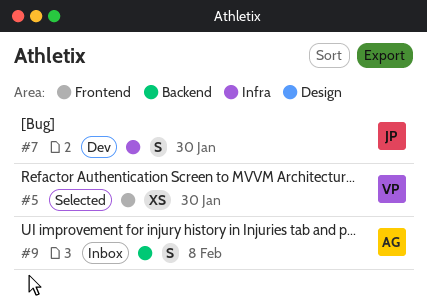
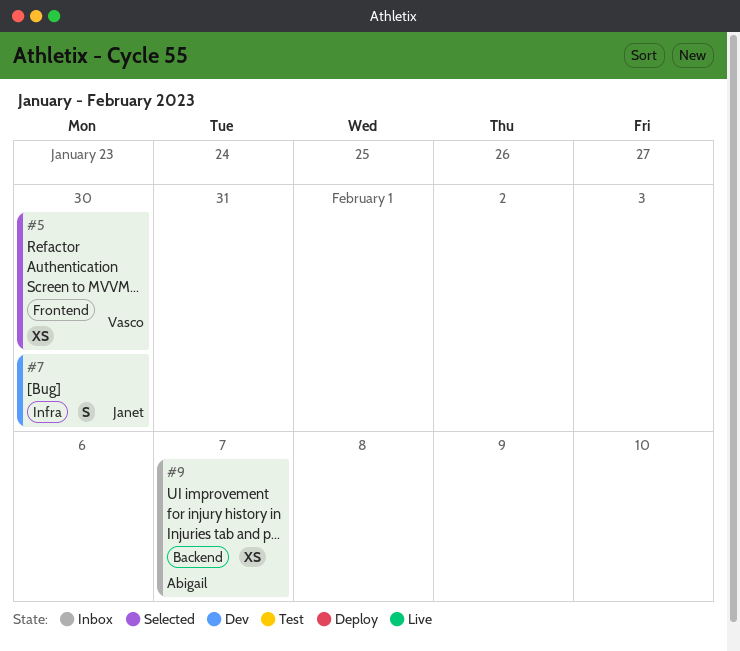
#9, estimate: S -> XS
#9, due: Feb 8 -> Feb 7

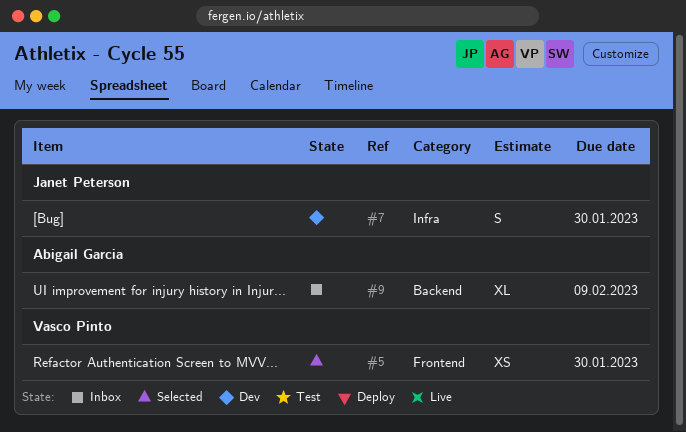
#9, estimate: XS -> XL
#9, due: Feb 7 -> Feb 9

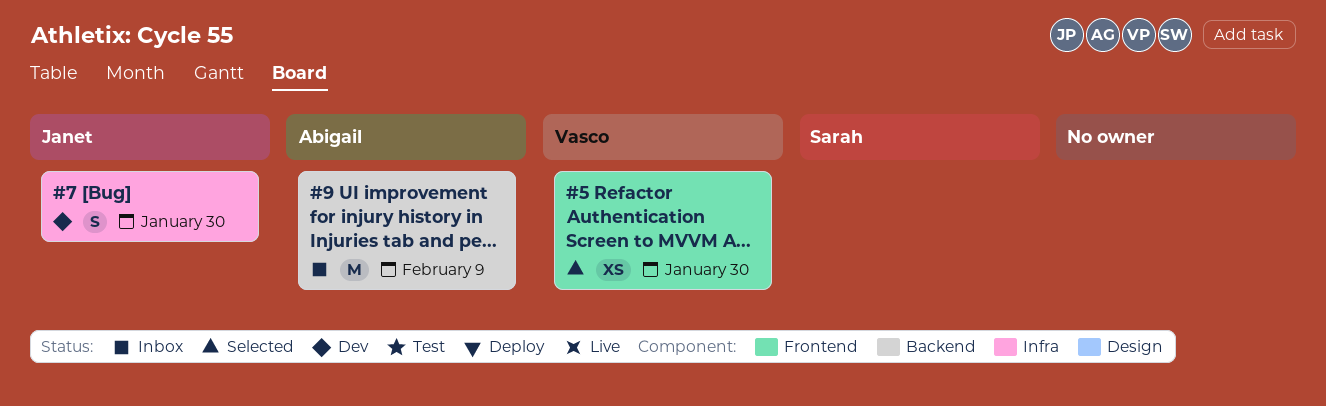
#9, estimate: XL -> M

